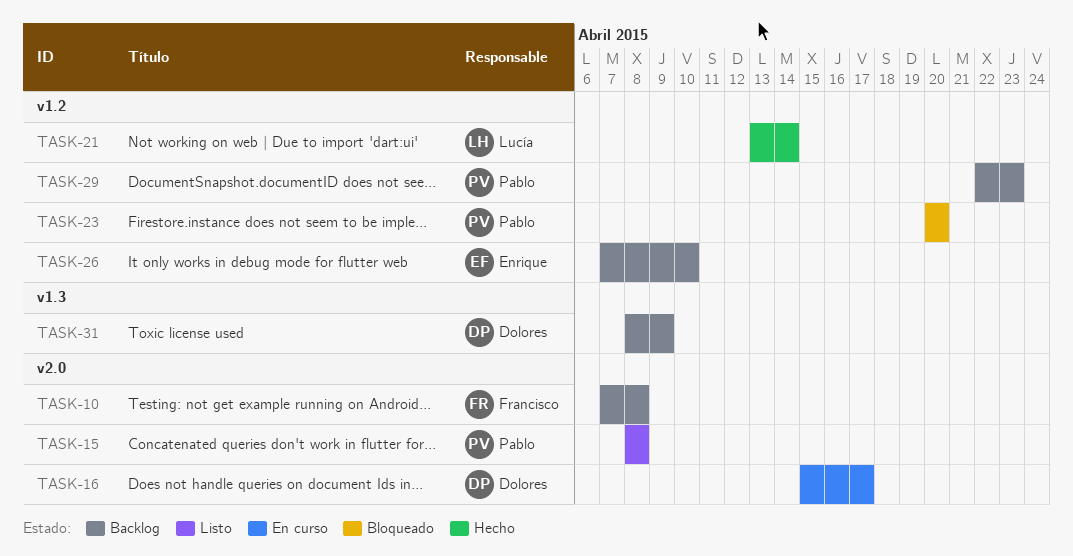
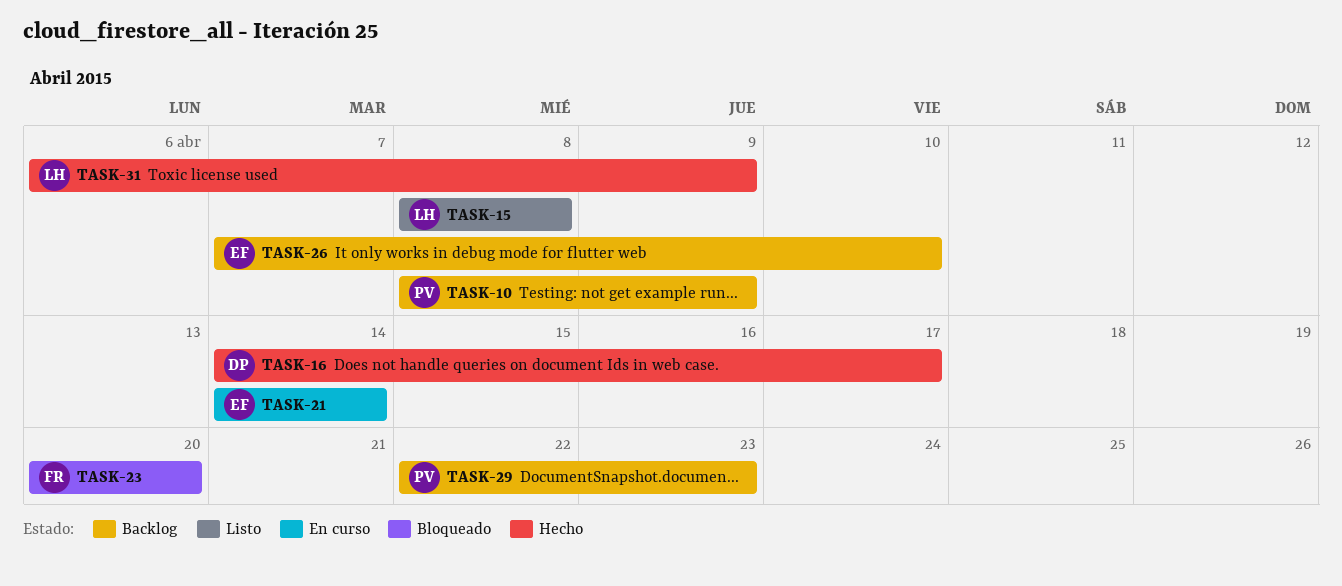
TASK-10, owner: Francisco -> Pablo
TASK-10, start: Apr 7 -> Apr 8
TASK-10, due: Apr 8 -> Apr 9
TASK-15, owner: Pablo -> Lucía
TASK-16, status: En curso -> Hecho
TASK-16, start: Apr 15 -> Apr 14
TASK-21, status: Hecho -> En curso
TASK-21, owner: Lucía -> Enrique
TASK-21, start: Apr 13 -> Apr 14
TASK-23, owner: Pablo -> Francisco
TASK-31, status: Backlog -> Hecho
TASK-31, owner: Dolores -> Lucía
TASK-31, start: Apr 8 -> Apr 6

